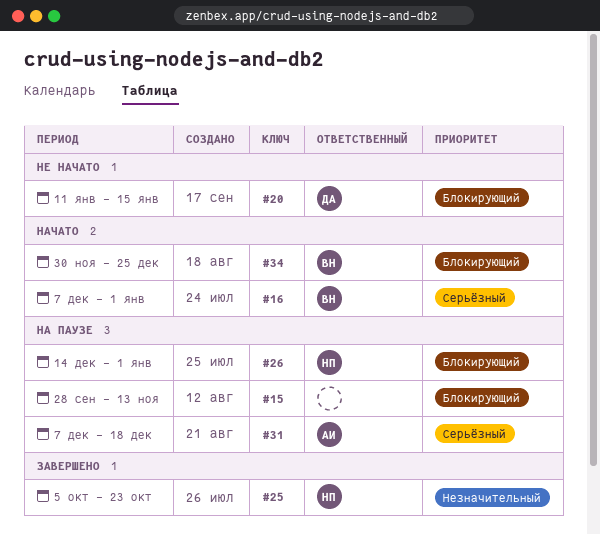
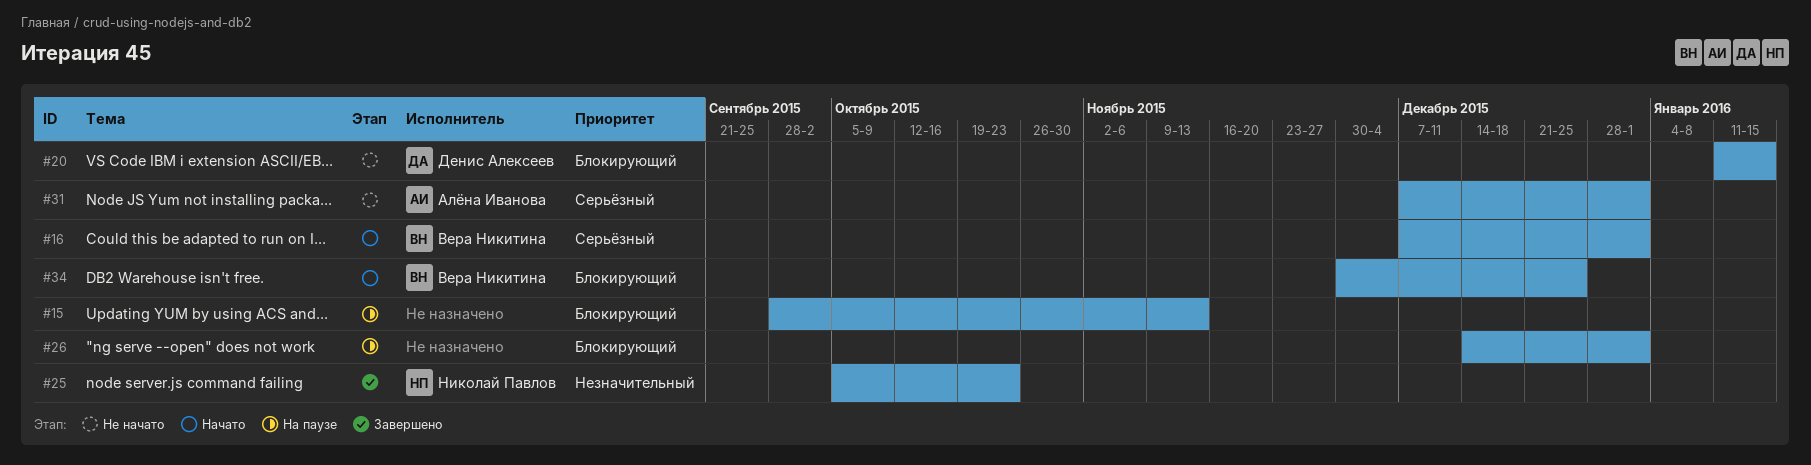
#26, owner: Николай Павлов -> none
#31, status: На паузе -> Не начато
#31, due: Dec 18 -> Jan 1

